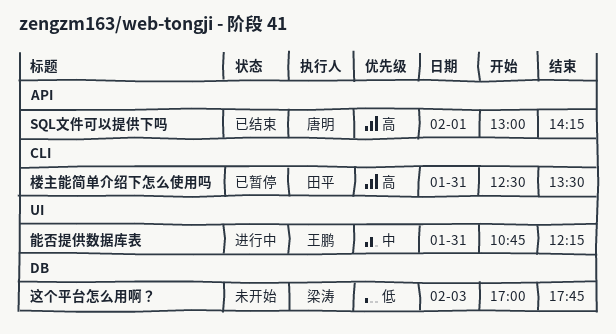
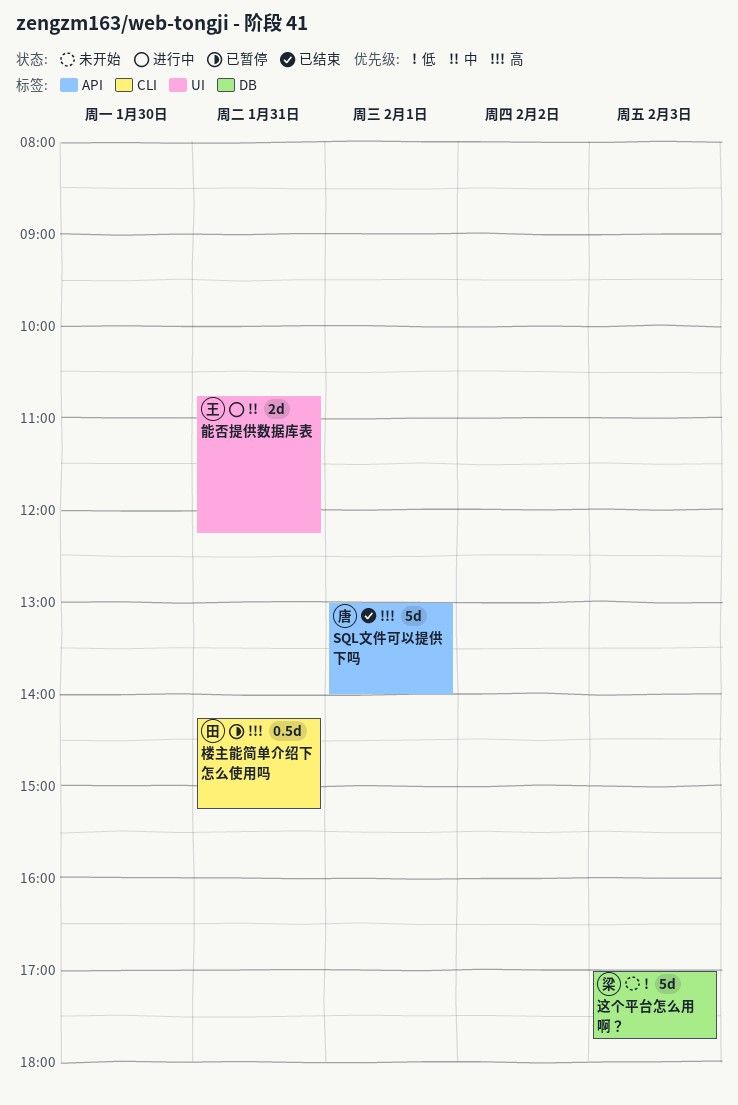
SQL文件可以提供下吗, ends: 14:15 -> 14:00
楼主能简单介绍下怎么使用吗, begins: 12:30 -> 14:15
楼主能简单介绍下怎么使用吗, ends: 13:30 -> 15:15

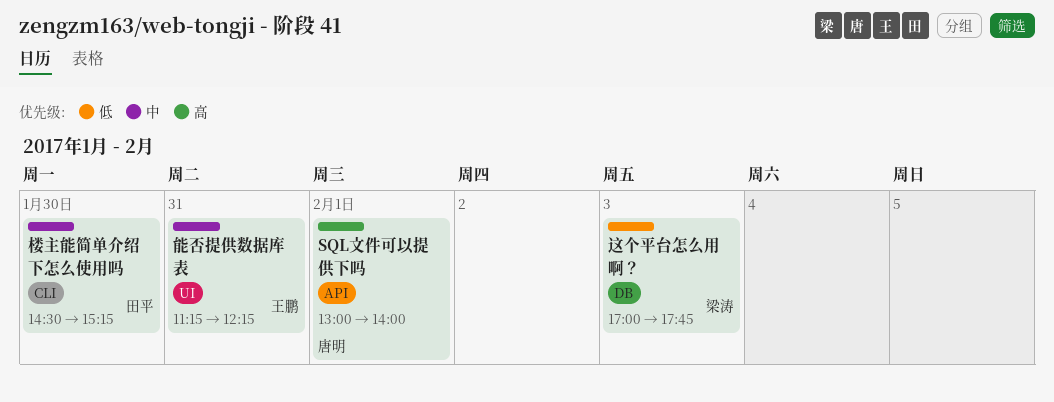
楼主能简单介绍下怎么使用吗, priority: 高 -> 中
楼主能简单介绍下怎么使用吗, day: Jan 31 -> Jan 30
楼主能简单介绍下怎么使用吗, begins: 14:15 -> 14:30
能否提供数据库表, begins: 10:45 -> 11:15

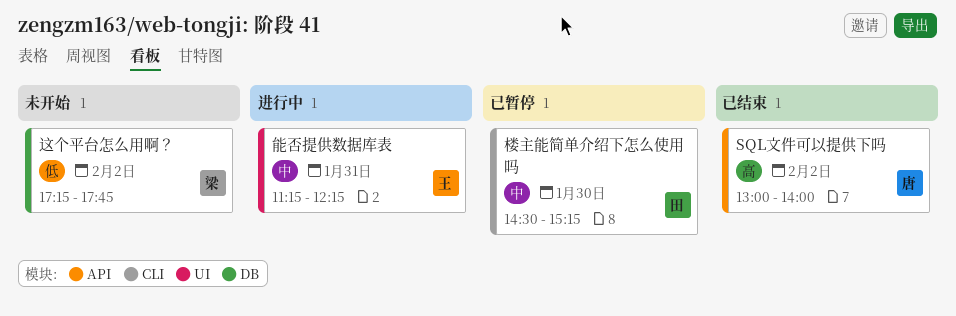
SQL文件可以提供下吗, day: Feb 1 -> Feb 2
这个平台怎么用啊？, day: Feb 3 -> Feb 2
这个平台怎么用啊？, begins: 17:00 -> 17:15

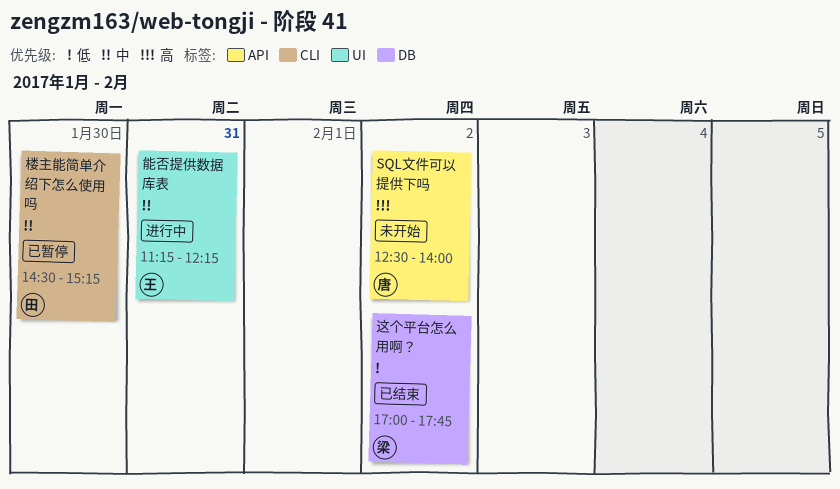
SQL文件可以提供下吗, status: 已结束 -> 未开始
SQL文件可以提供下吗, begins: 13:00 -> 12:30
这个平台怎么用啊？, status: 未开始 -> 已结束
这个平台怎么用啊？, begins: 17:15 -> 17:00

